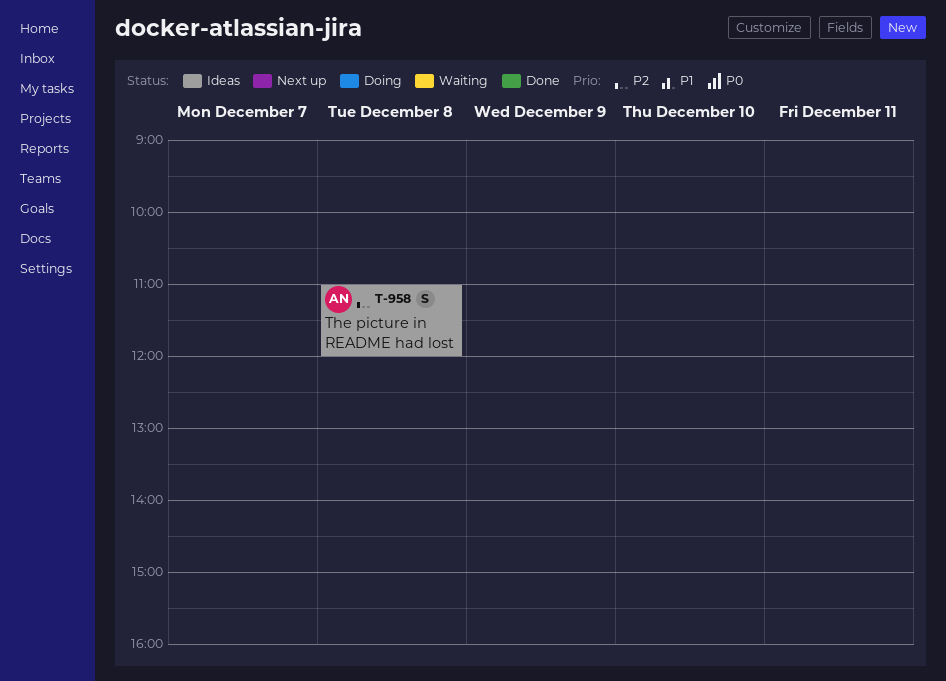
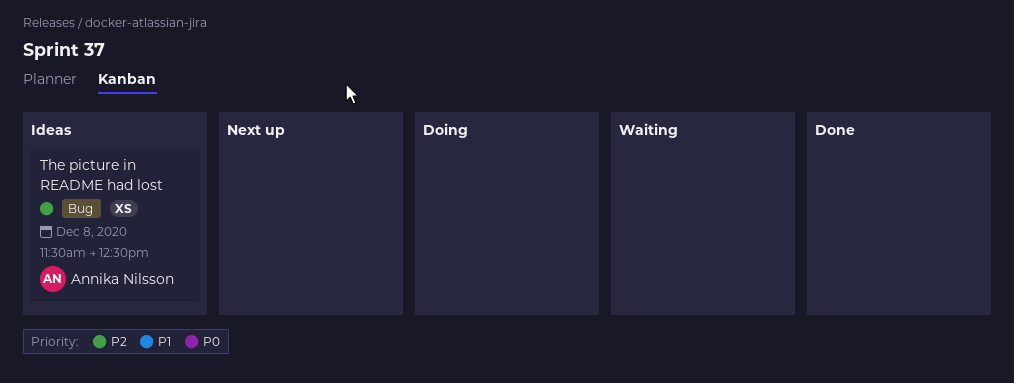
The picture in README had lost, estimate: S -> XS
The picture in README had lost, begins: 11:00 -> 11:30
The picture in README had lost, ends: 12:00 -> 12:30

